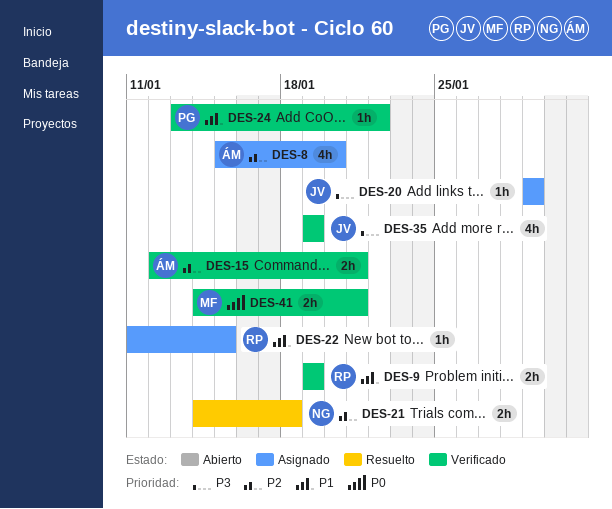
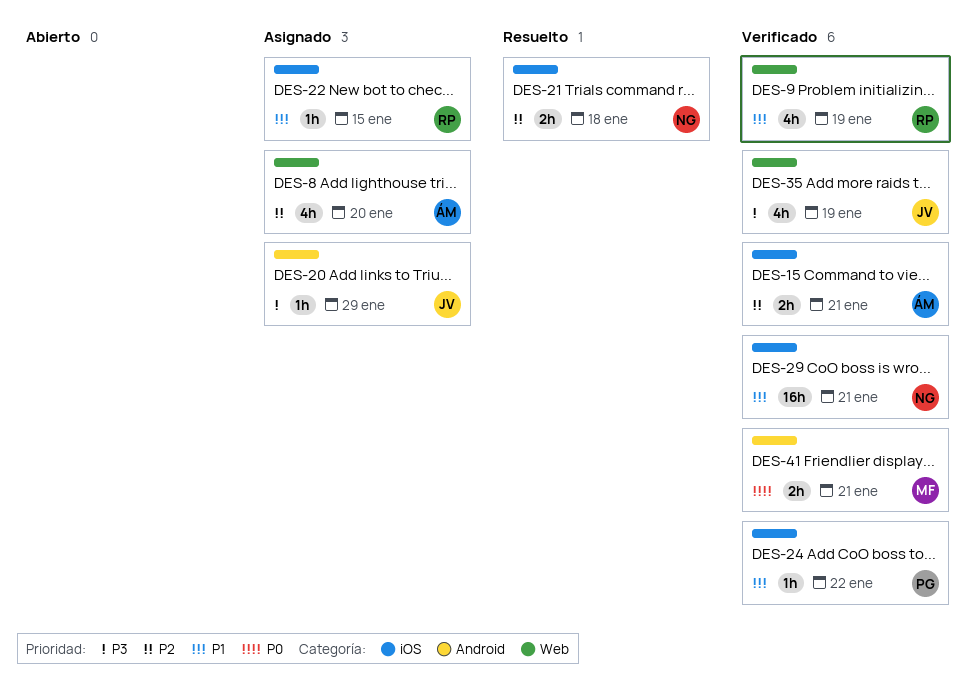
DES-9, estimate: 2h -> 4h
DES-29: none -> present

